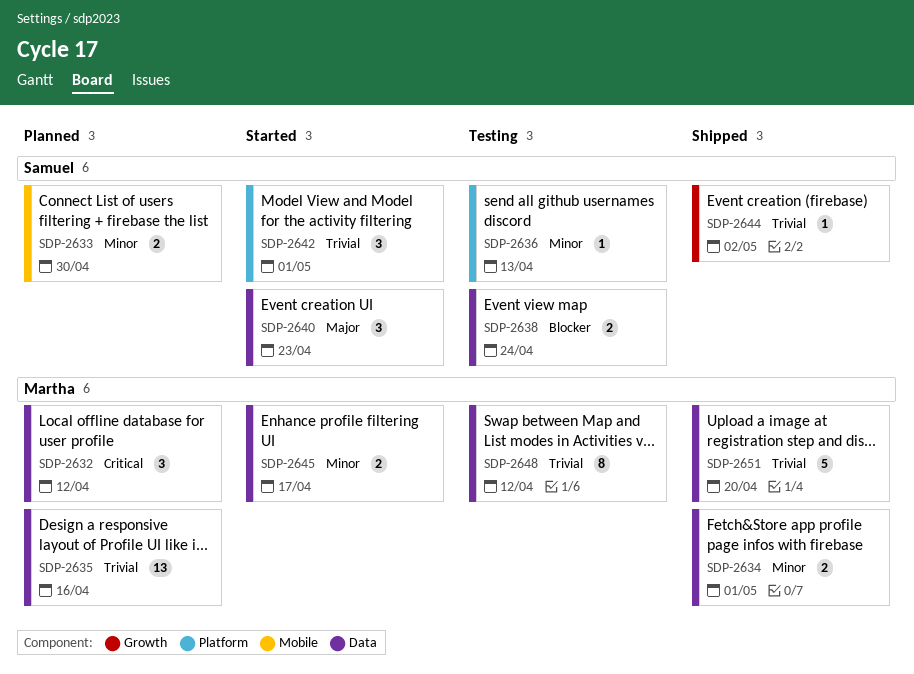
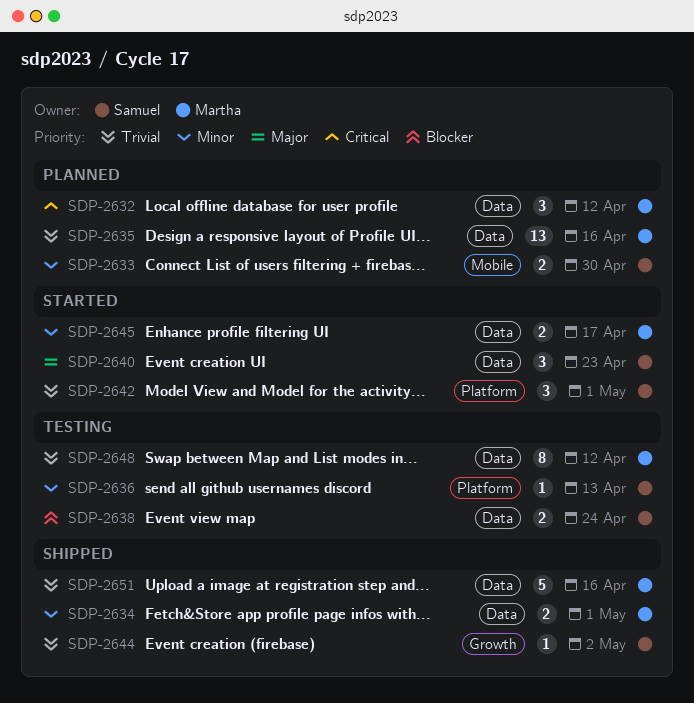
SDP-2651, due: Apr 20 -> Apr 16

